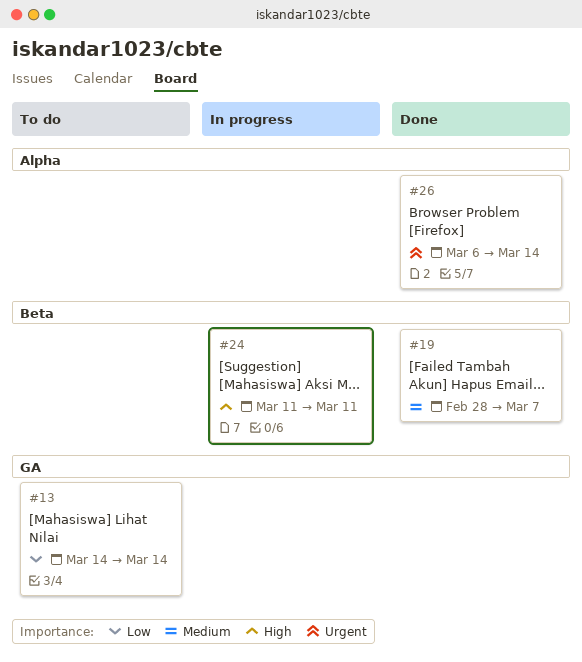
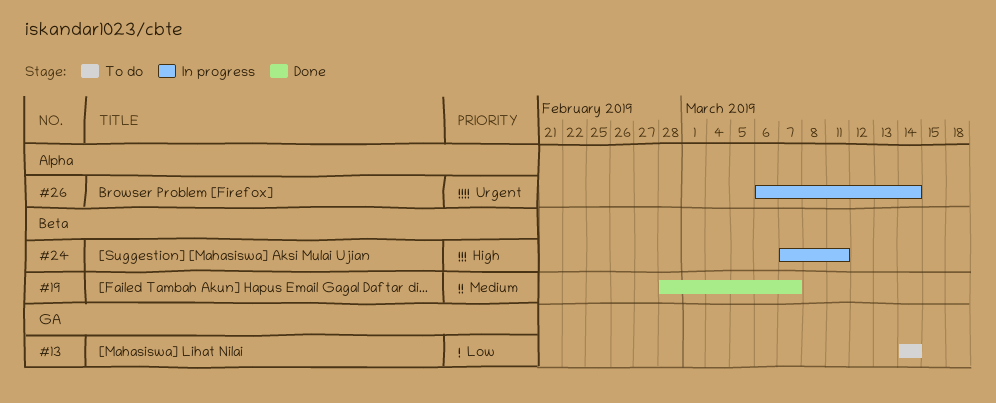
#24, start: Mar 11 -> Mar 7
#26, status: Done -> In progress

